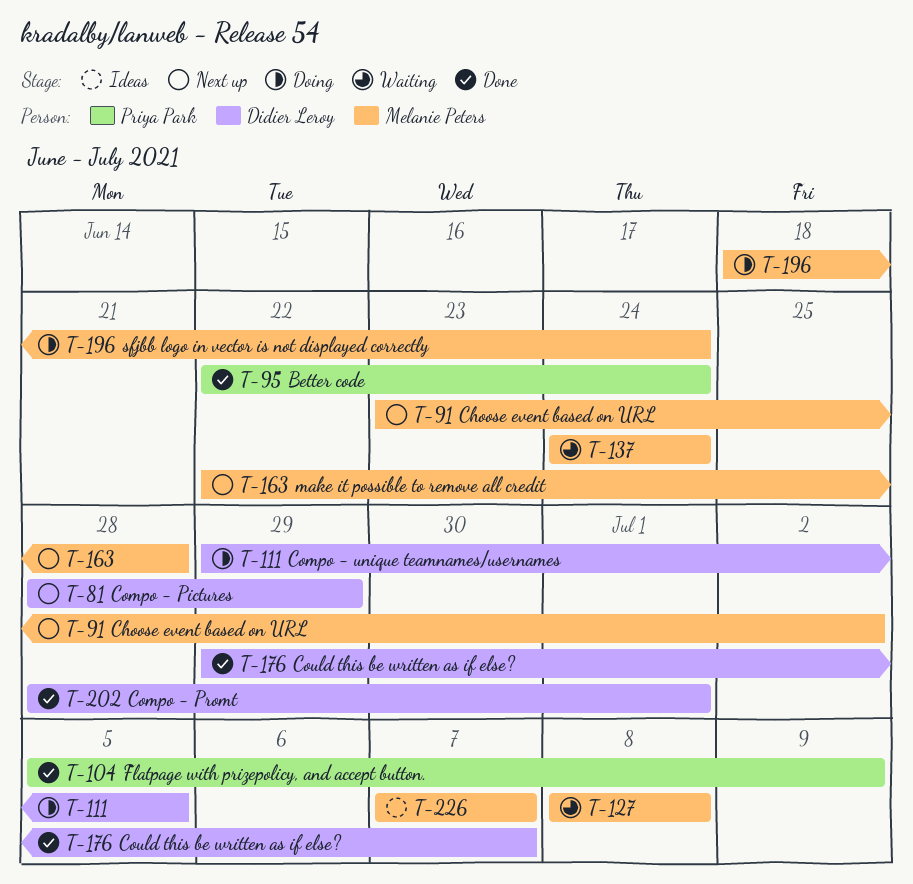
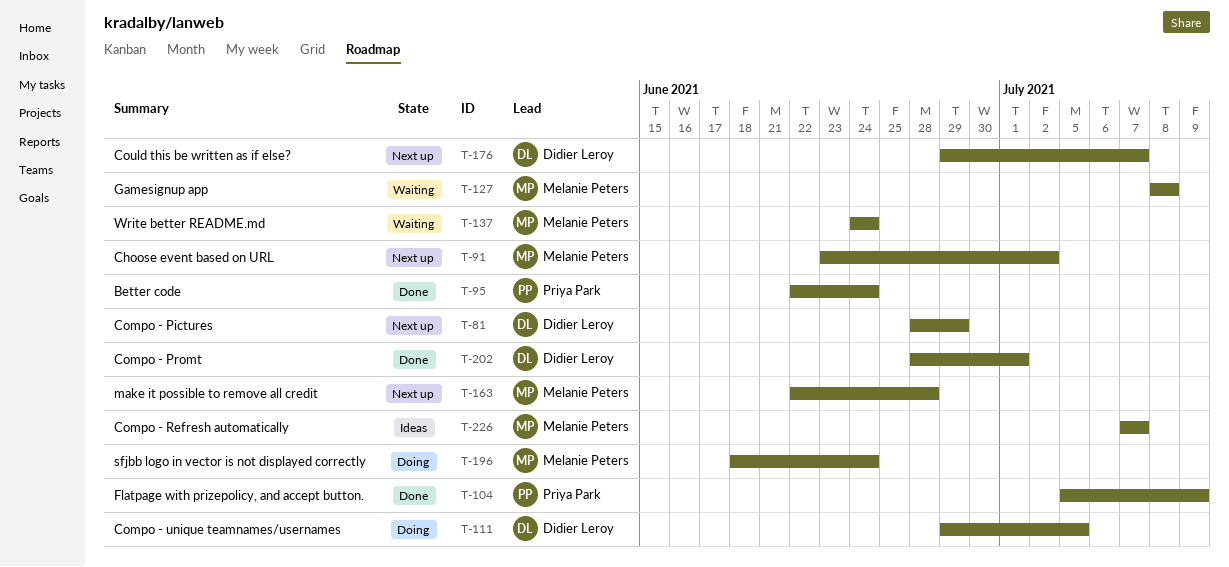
T-176, status: Done -> Next up

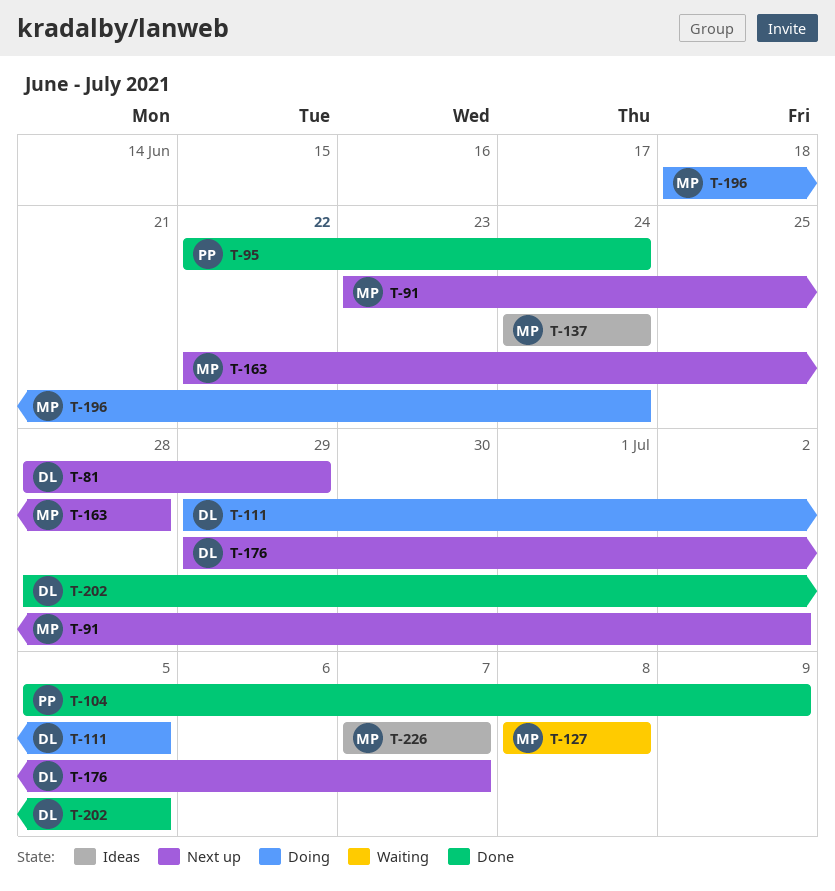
T-137, status: Waiting -> Ideas
T-202, due: Jul 1 -> Jul 5

